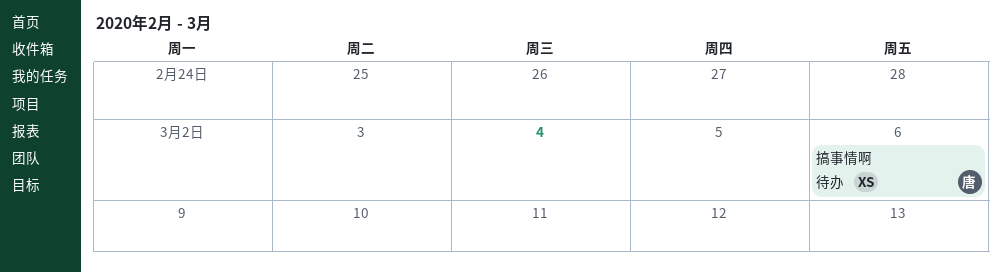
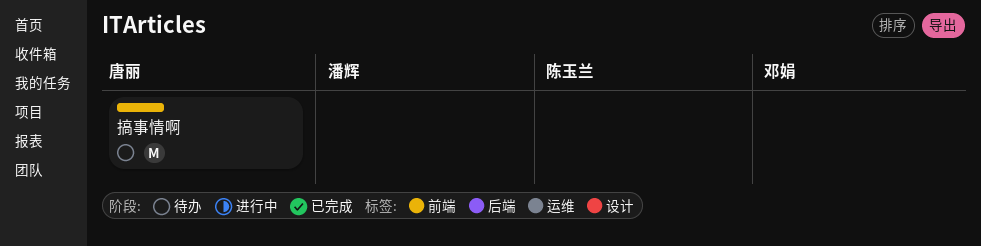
搞事情啊, estimate: XS -> M

